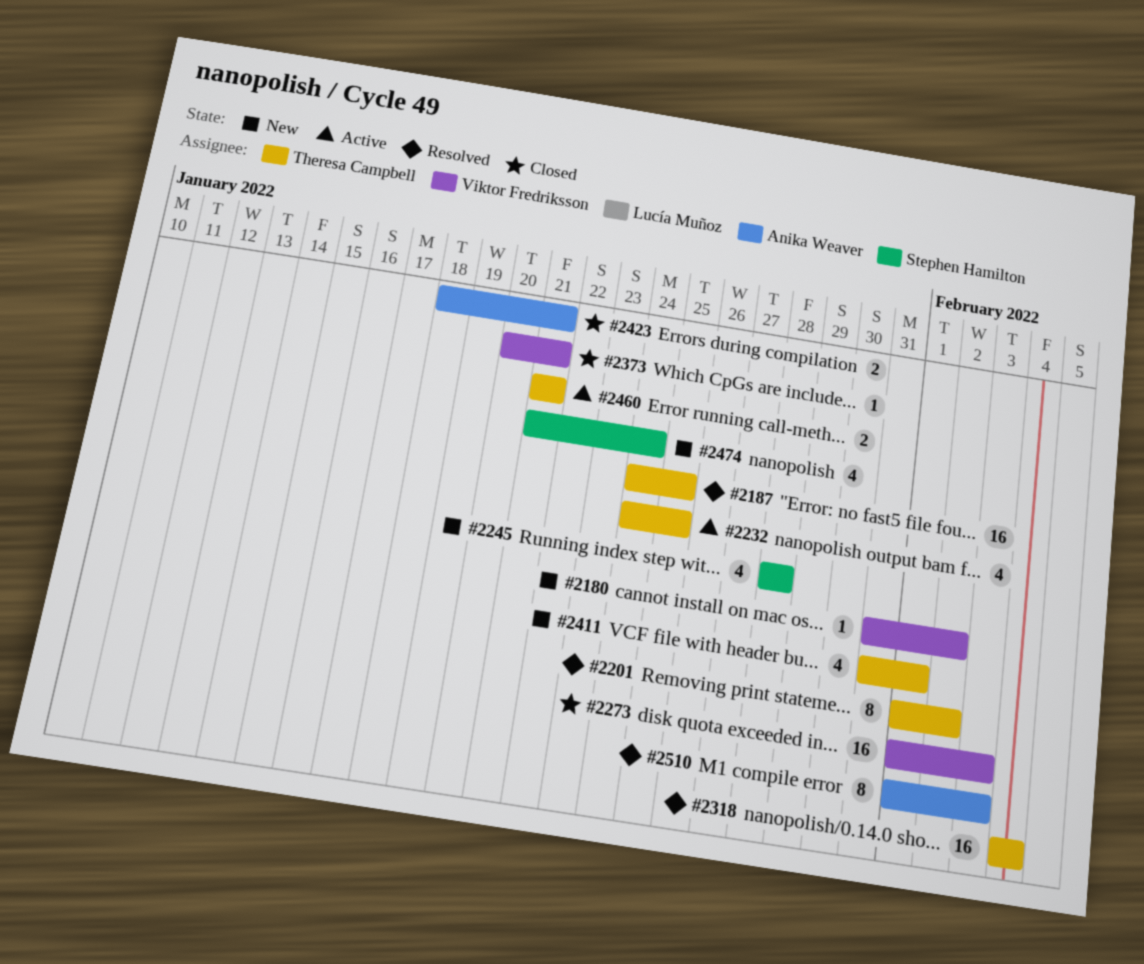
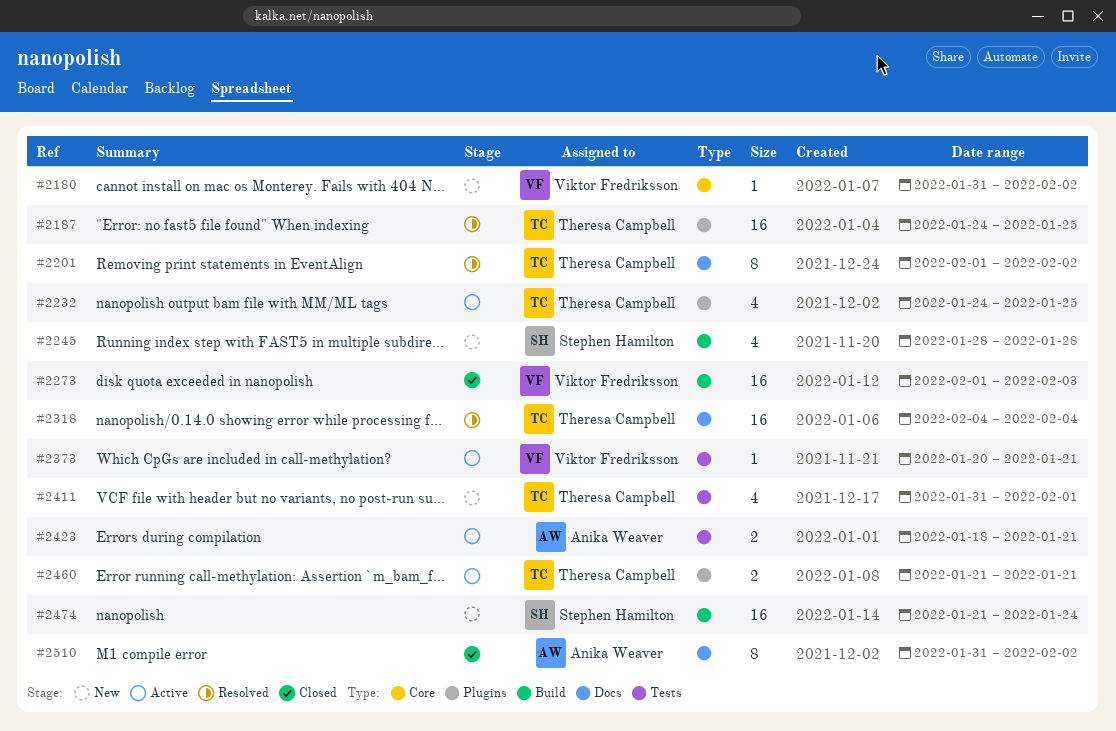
#2373, status: Closed -> Active
#2423, status: Closed -> Active
#2474, estimate: 4 -> 16
#2510, status: Resolved -> Closed
#2510, start: Feb 1 -> Jan 31
#2510, due: Feb 3 -> Feb 2

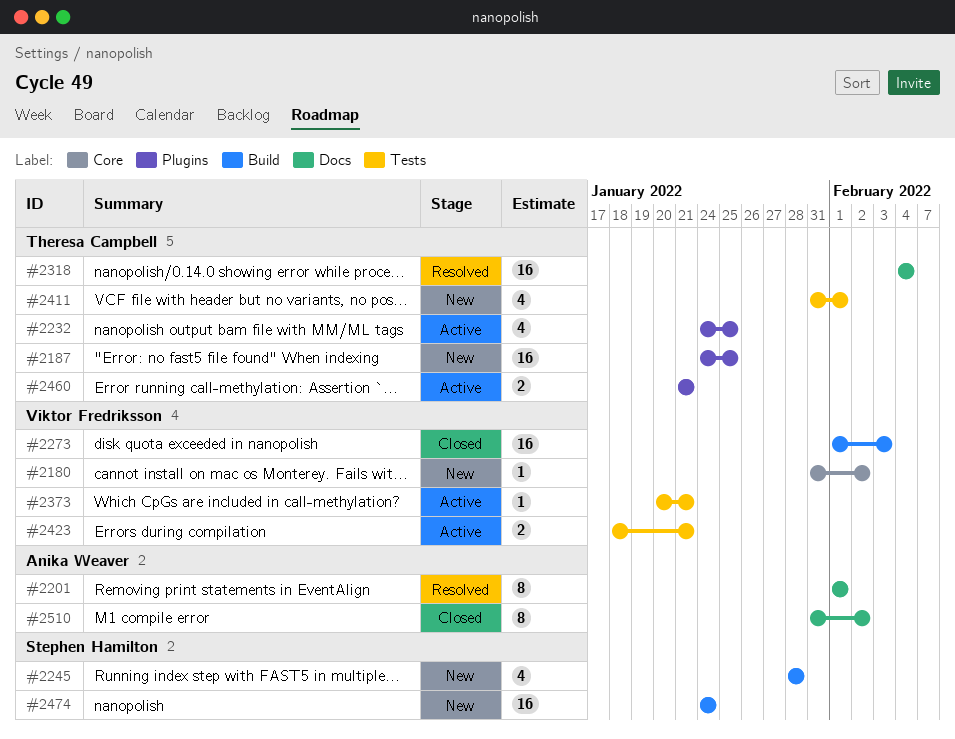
#2187, status: Resolved -> New
#2201, owner: Theresa Campbell -> Anika Weaver
#2201, due: Feb 2 -> Feb 1
#2423, owner: Anika Weaver -> Viktor Fredriksson
#2474, start: Jan 21 -> Jan 24

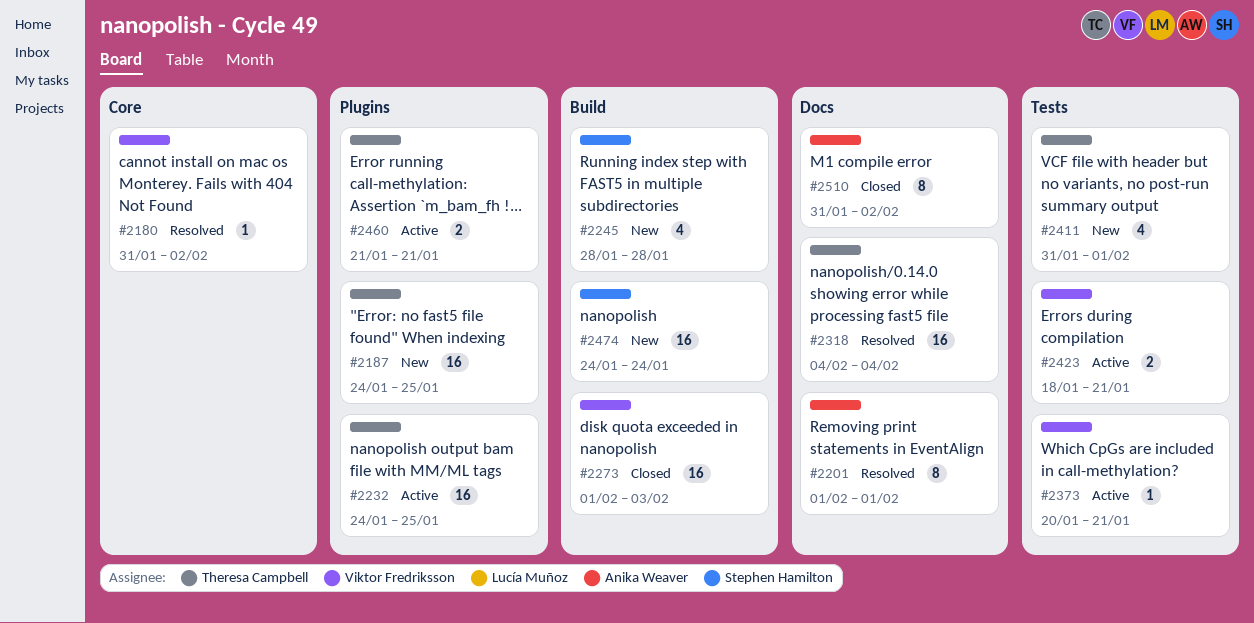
#2180, status: New -> Resolved
#2232, estimate: 4 -> 16

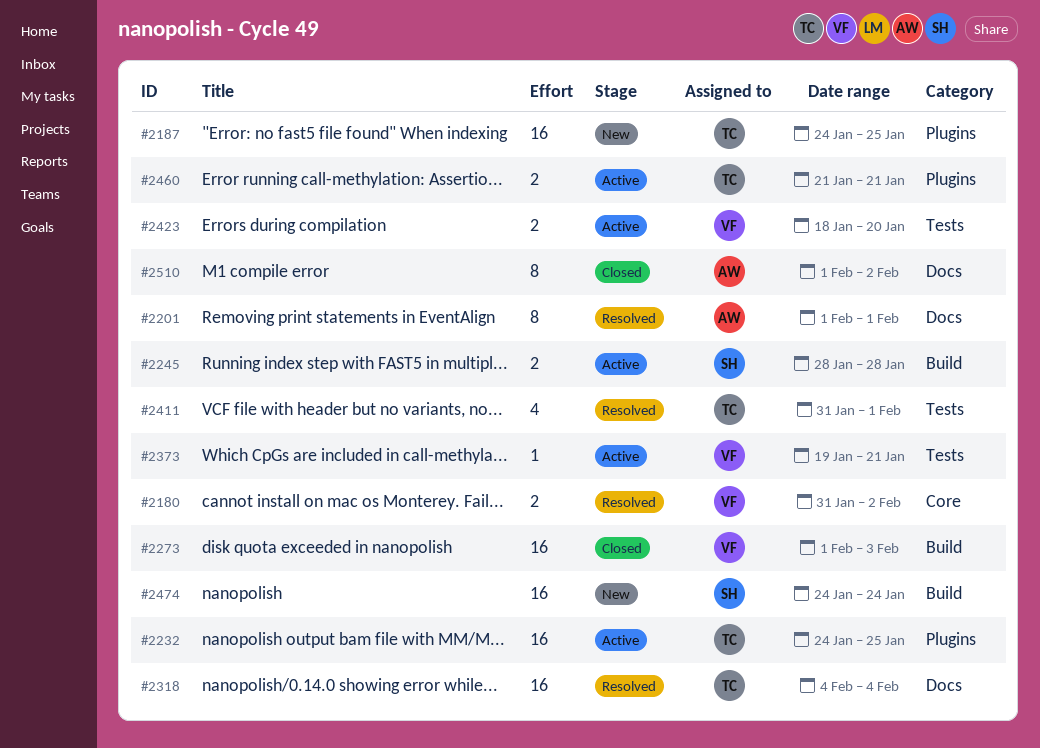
#2180, estimate: 1 -> 2
#2245, status: New -> Active
#2245, estimate: 4 -> 2
#2373, start: Jan 20 -> Jan 19
#2411, status: New -> Resolved
#2423, due: Jan 21 -> Jan 20
#2510, start: Jan 31 -> Feb 1

